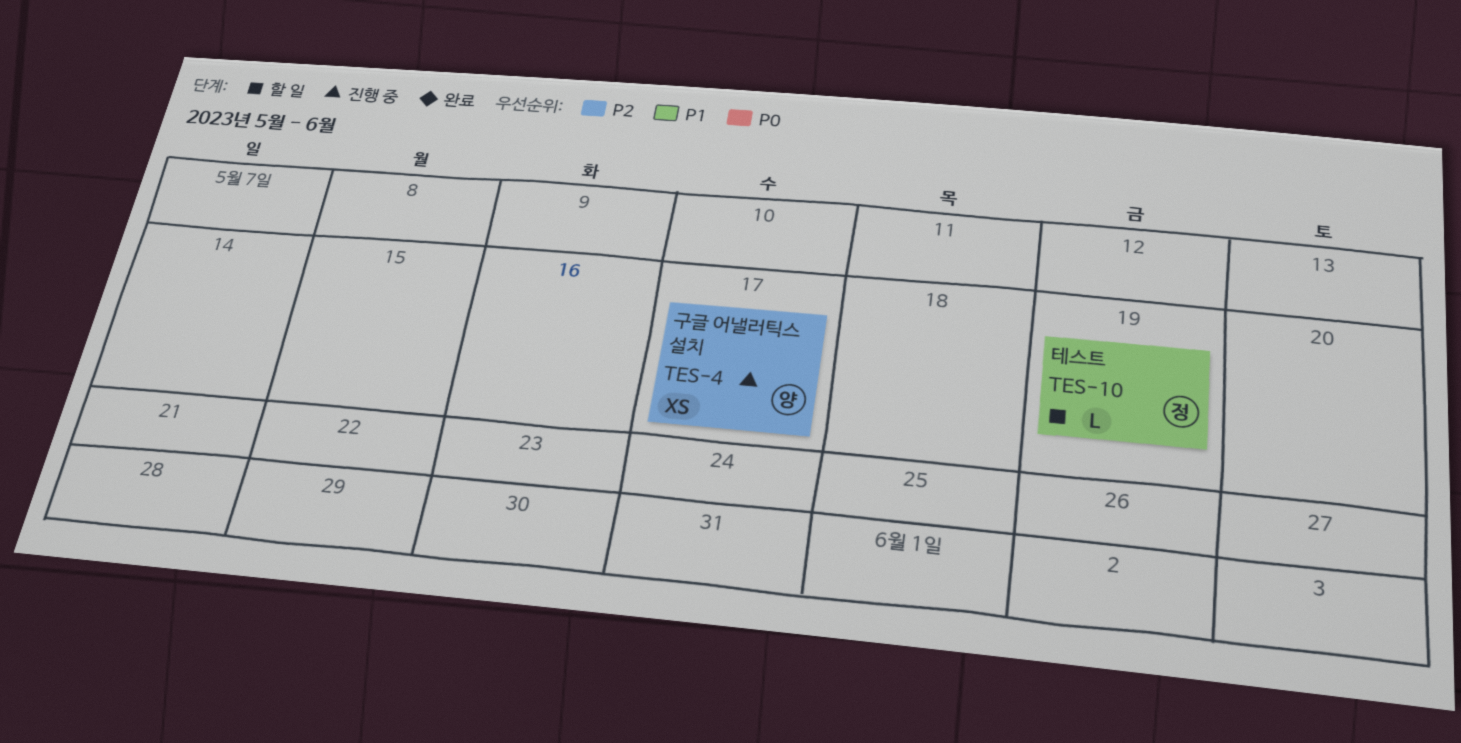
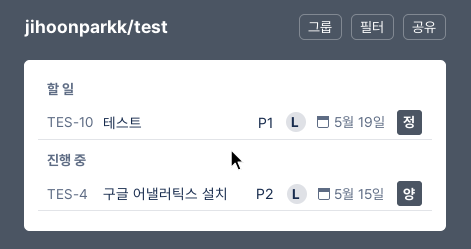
TES-4, estimate: XS -> L
TES-4, due: May 17 -> May 15

